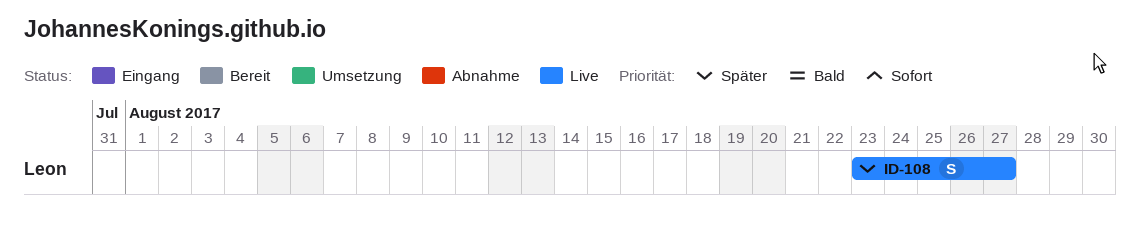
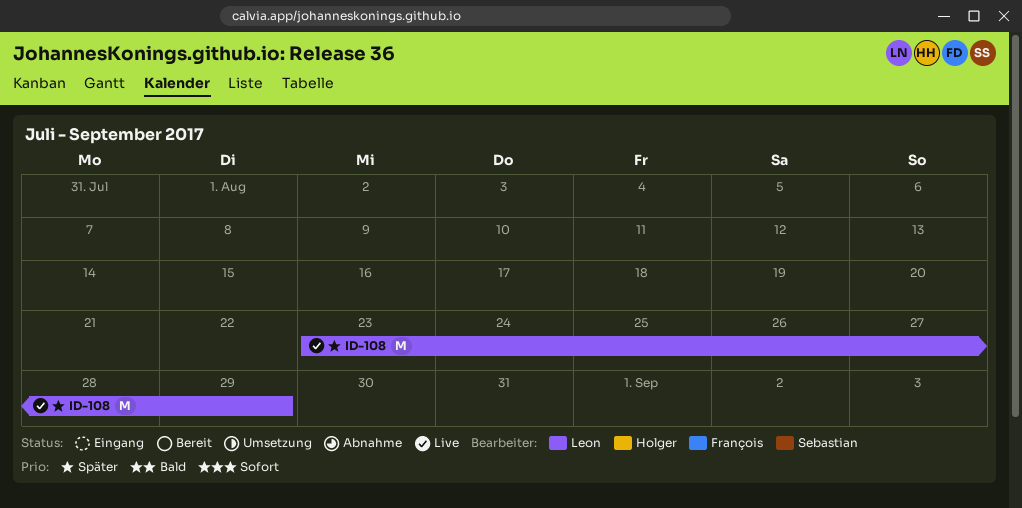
ID-108, estimate: S -> M
ID-108, due: Aug 27 -> Aug 29

